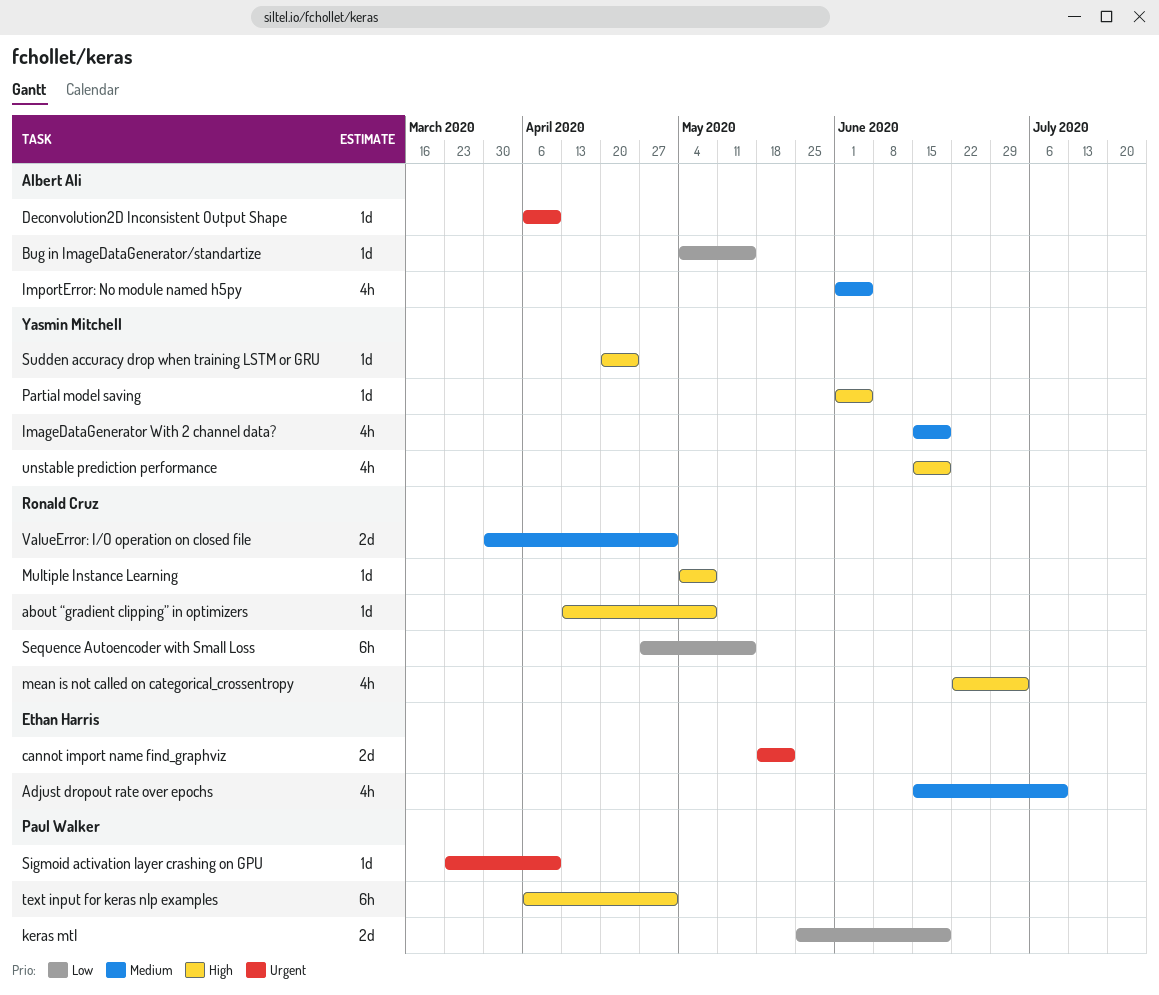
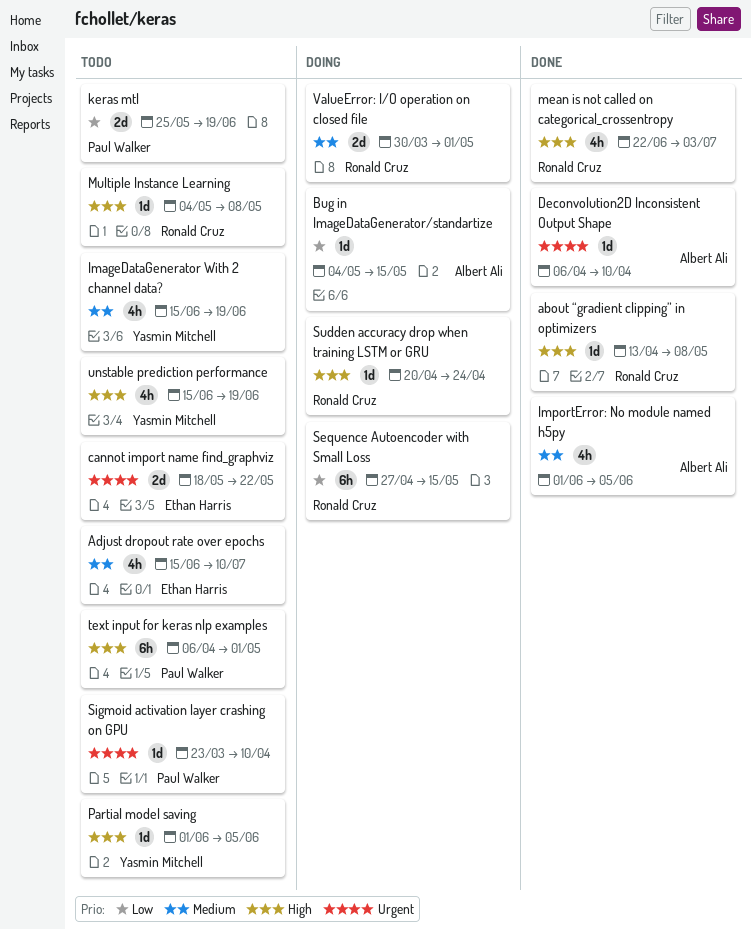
Sudden accuracy drop when training LSTM or GRU, owner: Yasmin Mitchell -> Ronald Cruz

